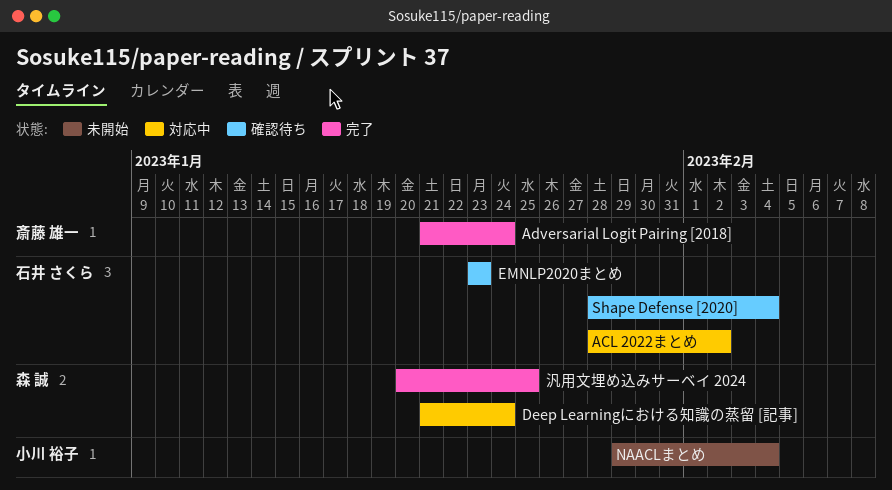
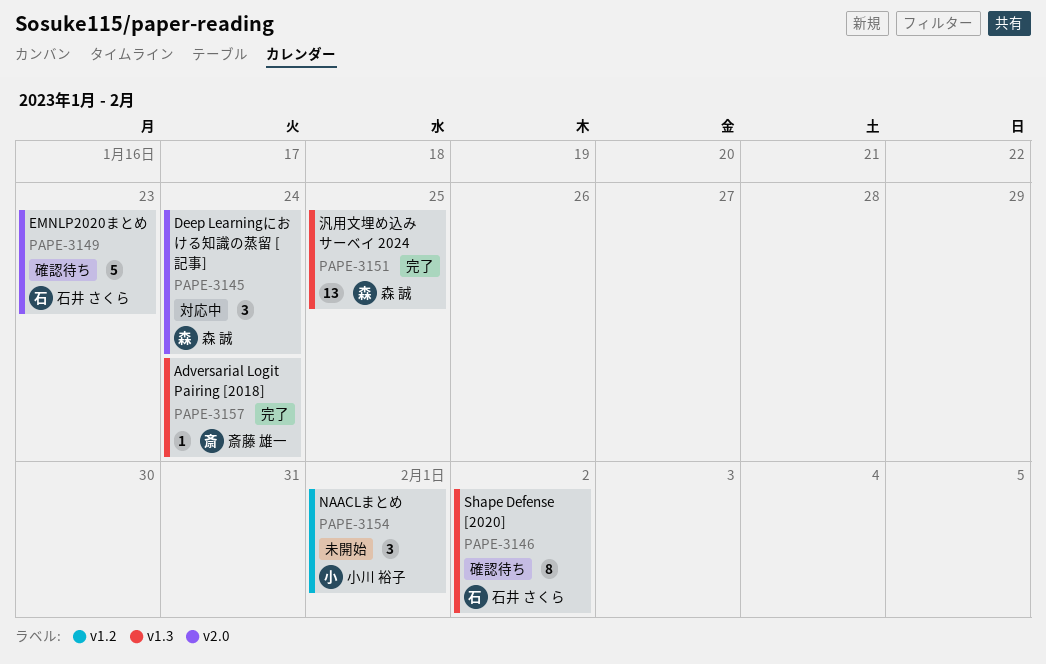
ACL 2022まとめ: present -> none
NAACLまとめ, due: Feb 4 -> Feb 1
Shape Defense [2020], due: Feb 4 -> Feb 2

